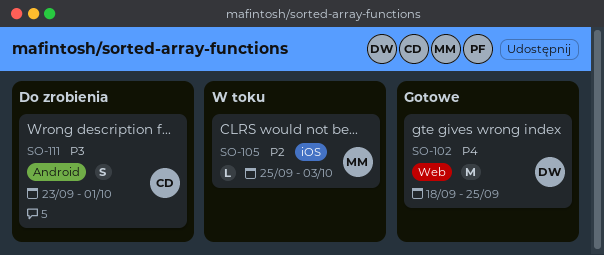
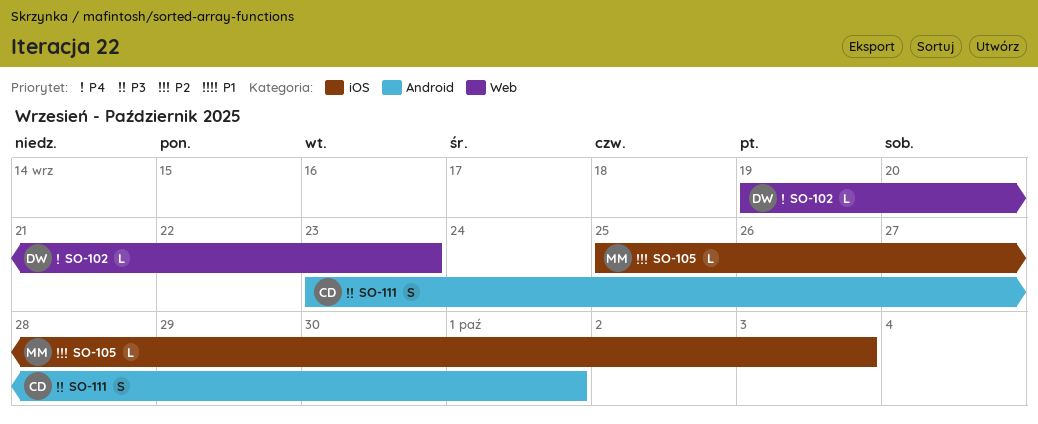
SO-102, estimate: M -> L
SO-102, start: Sep 18 -> Sep 19
SO-102, due: Sep 25 -> Sep 23

